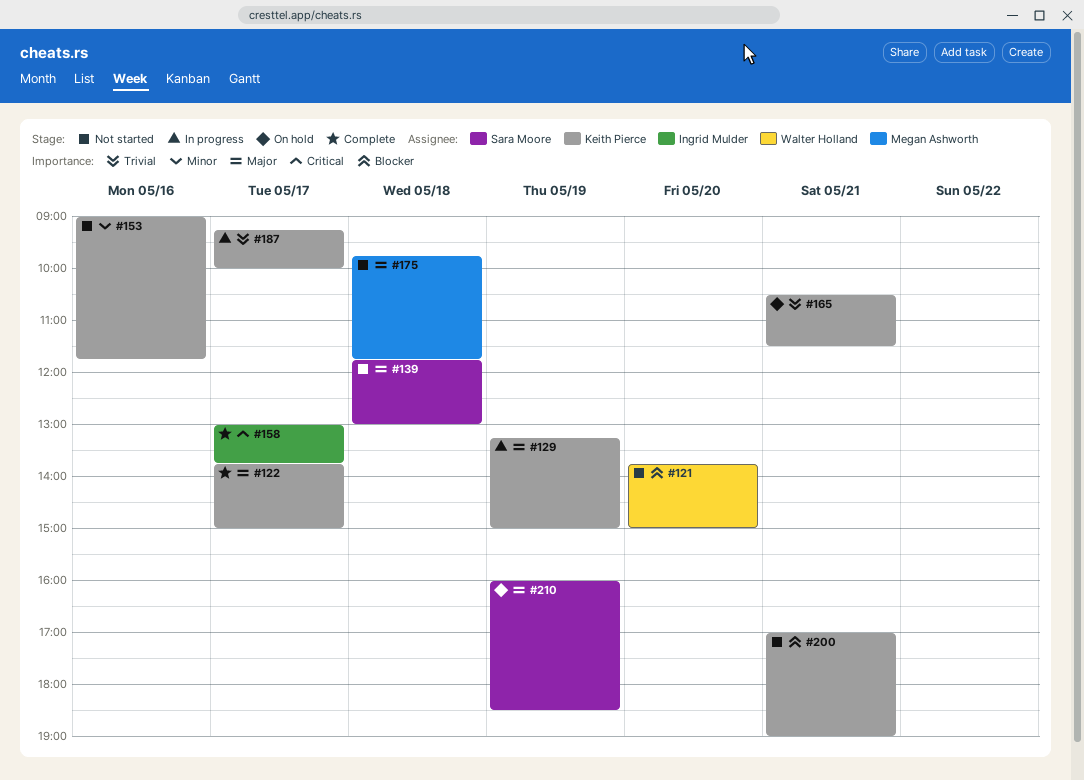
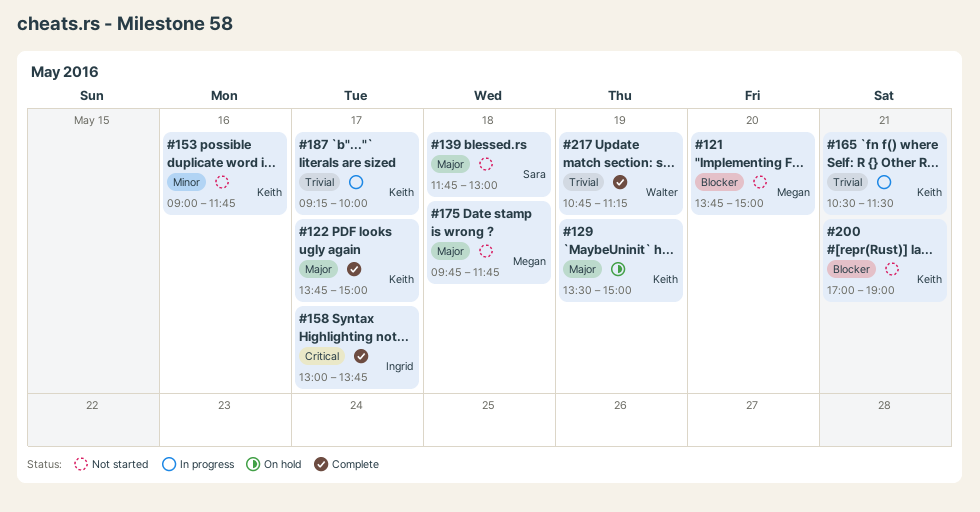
#121, owner: Walter Holland -> Megan Ashworth
#129, status: In progress -> On hold
#129, begins: 13:15 -> 13:30
#165, status: On hold -> In progress
#210: present -> none
#217: none -> present

